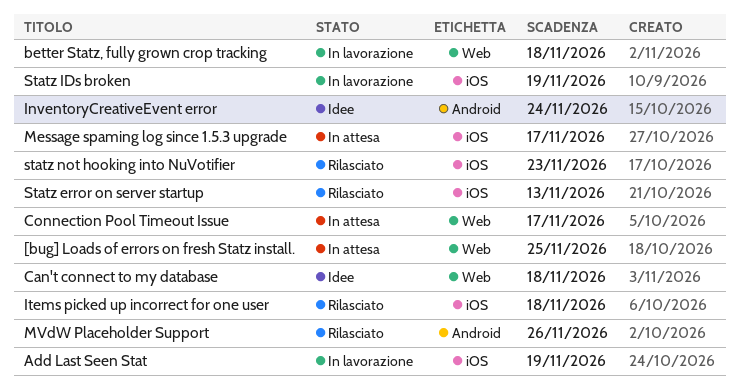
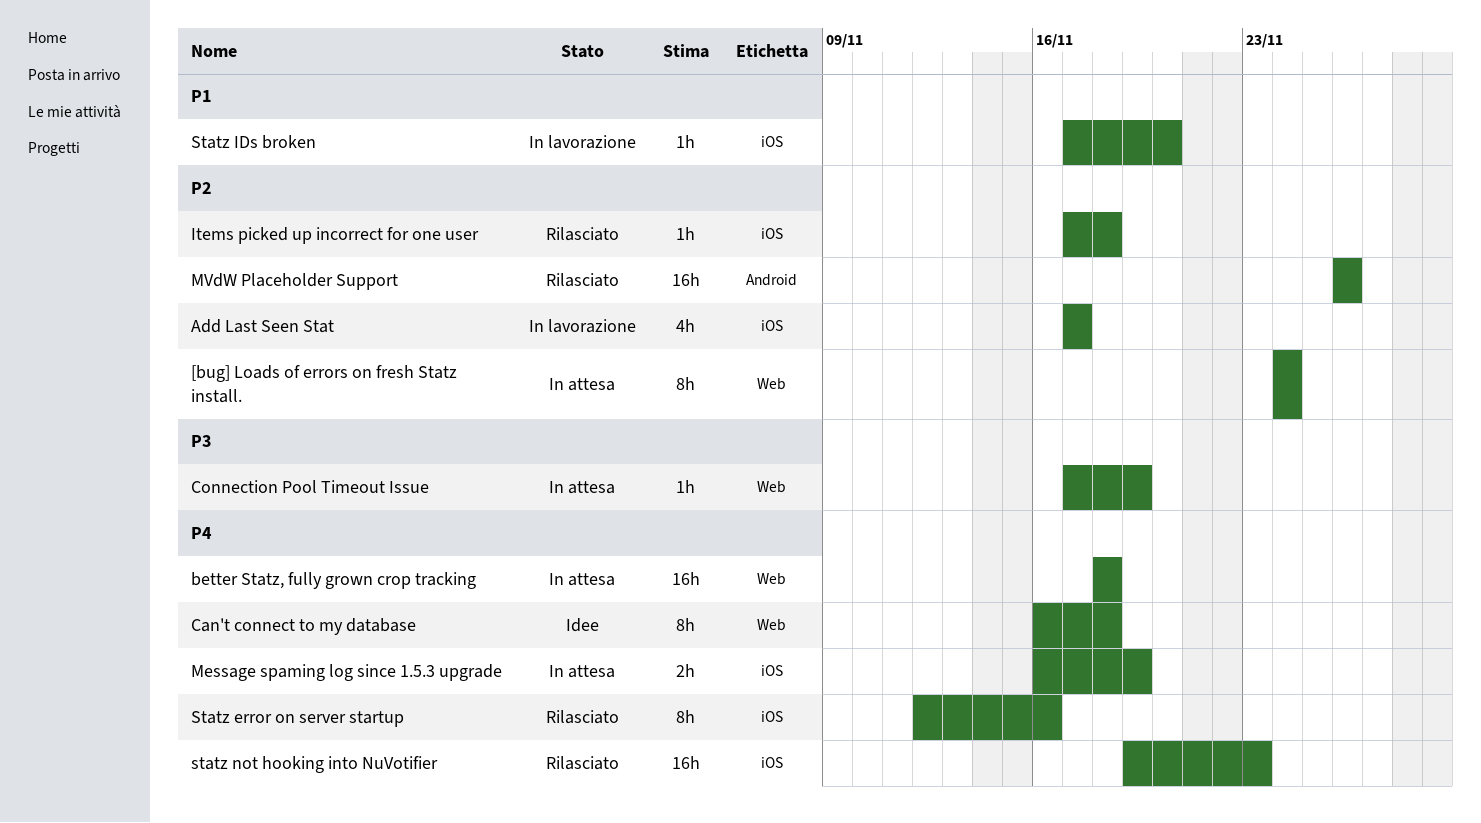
[bug] Loads of errors on fresh Statz install., due: Nov 25 -> Nov 24
Add Last Seen Stat, due: Nov 19 -> Nov 17
better Statz, fully grown crop tracking, status: In lavorazione -> In attesa
Connection Pool Timeout Issue, due: Nov 17 -> Nov 19
InventoryCreativeEvent error: present -> none
Message spaming log since 1.5.3 upgrade, due: Nov 17 -> Nov 19
Statz error on server startup, due: Nov 13 -> Nov 16
Statz IDs broken, due: Nov 19 -> Nov 20

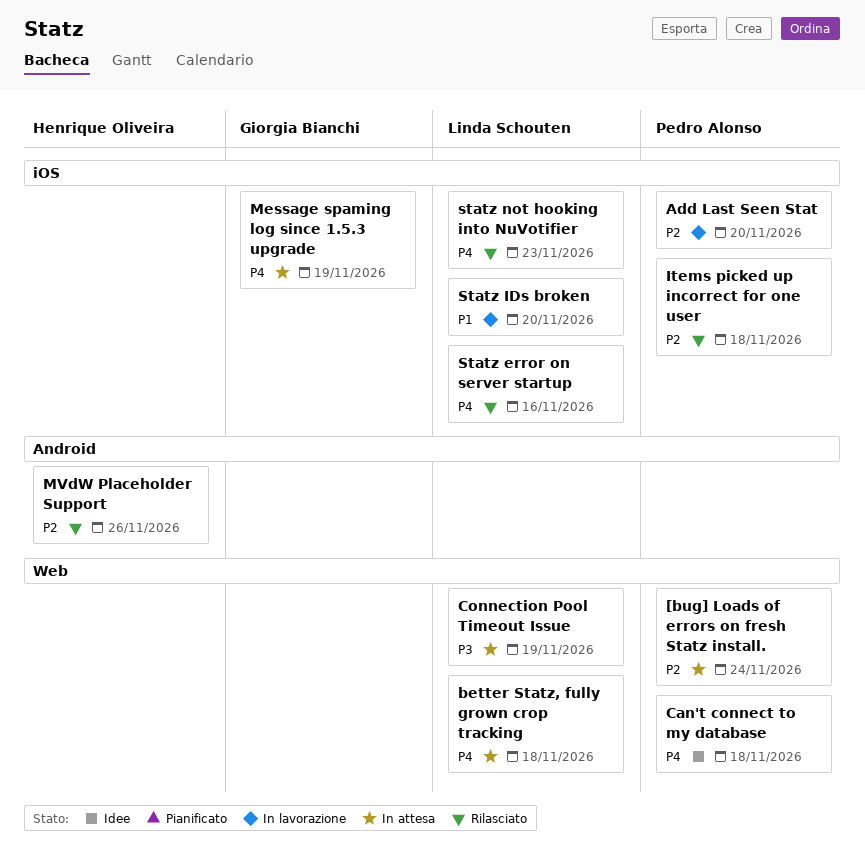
Add Last Seen Stat, due: Nov 17 -> Nov 20

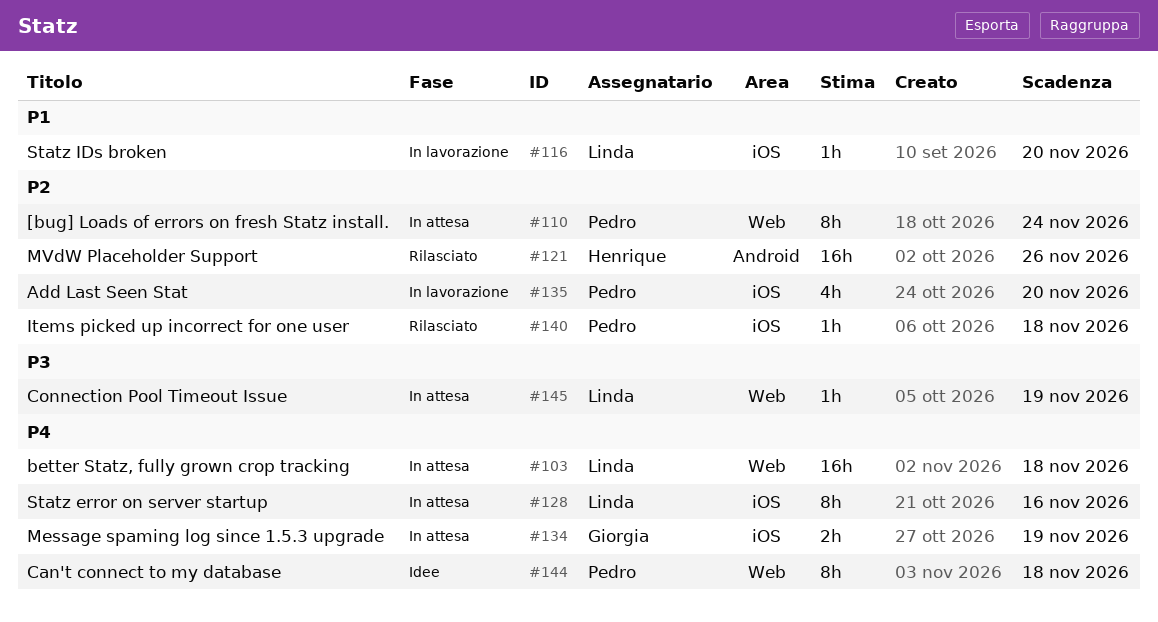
Statz error on server startup, status: Rilasciato -> In attesa
statz not hooking into NuVotifier: present -> none

